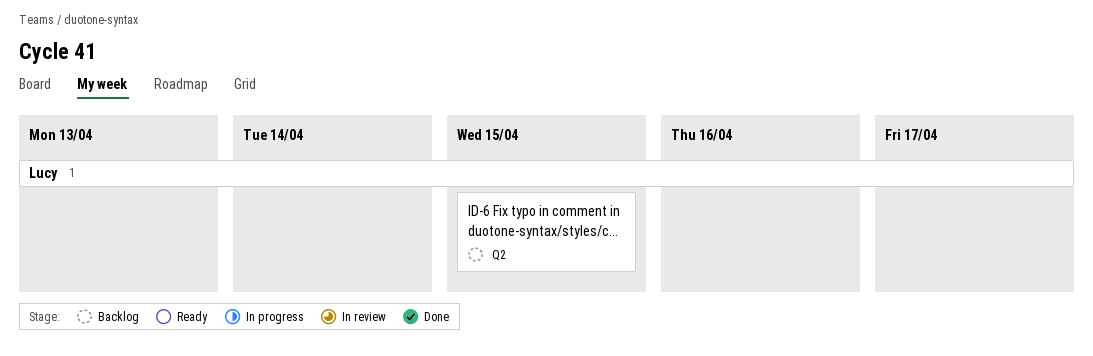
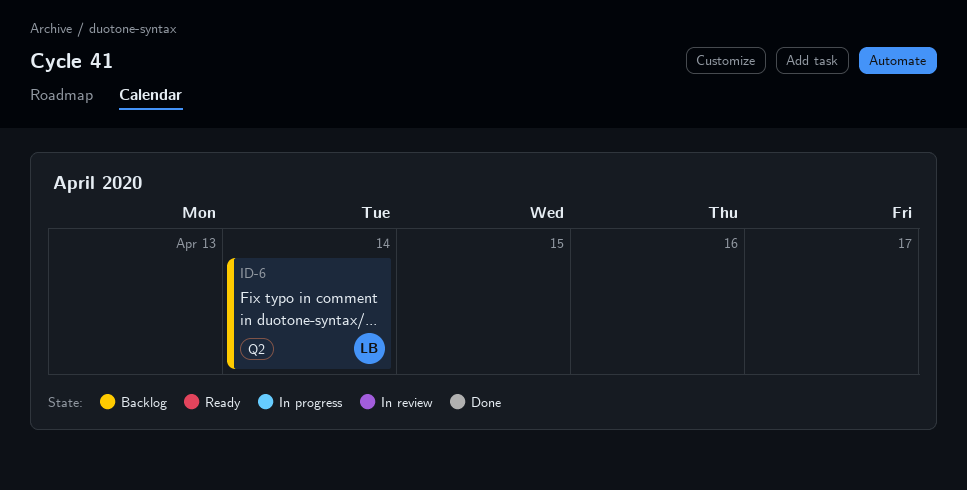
ID-6, due: Apr 15 -> Apr 14

